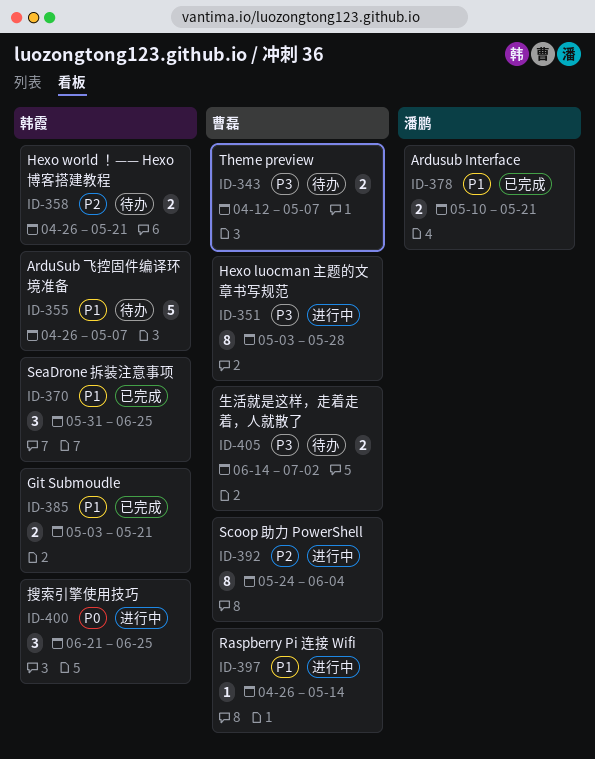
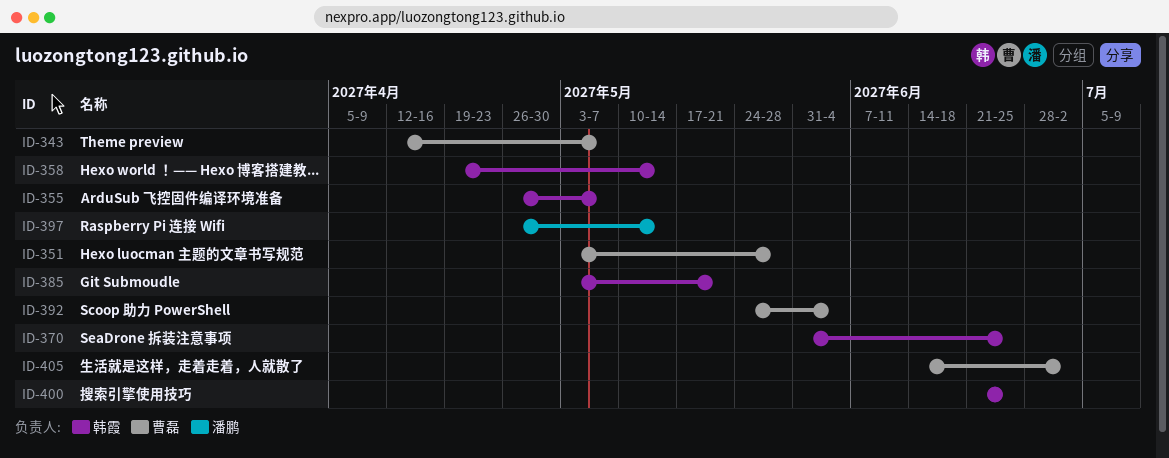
ID-358, start: Apr 26 -> Apr 19
ID-358, due: May 21 -> May 14
ID-378: present -> none
ID-397, owner: 曹磊 -> 潘鹏

